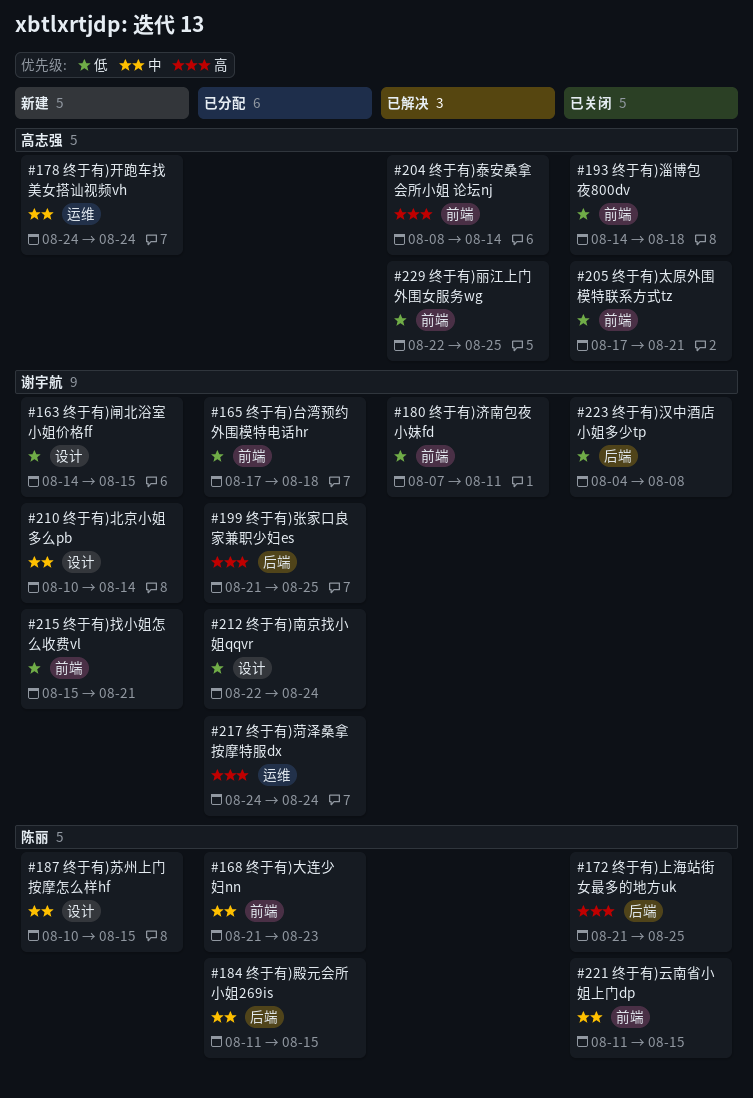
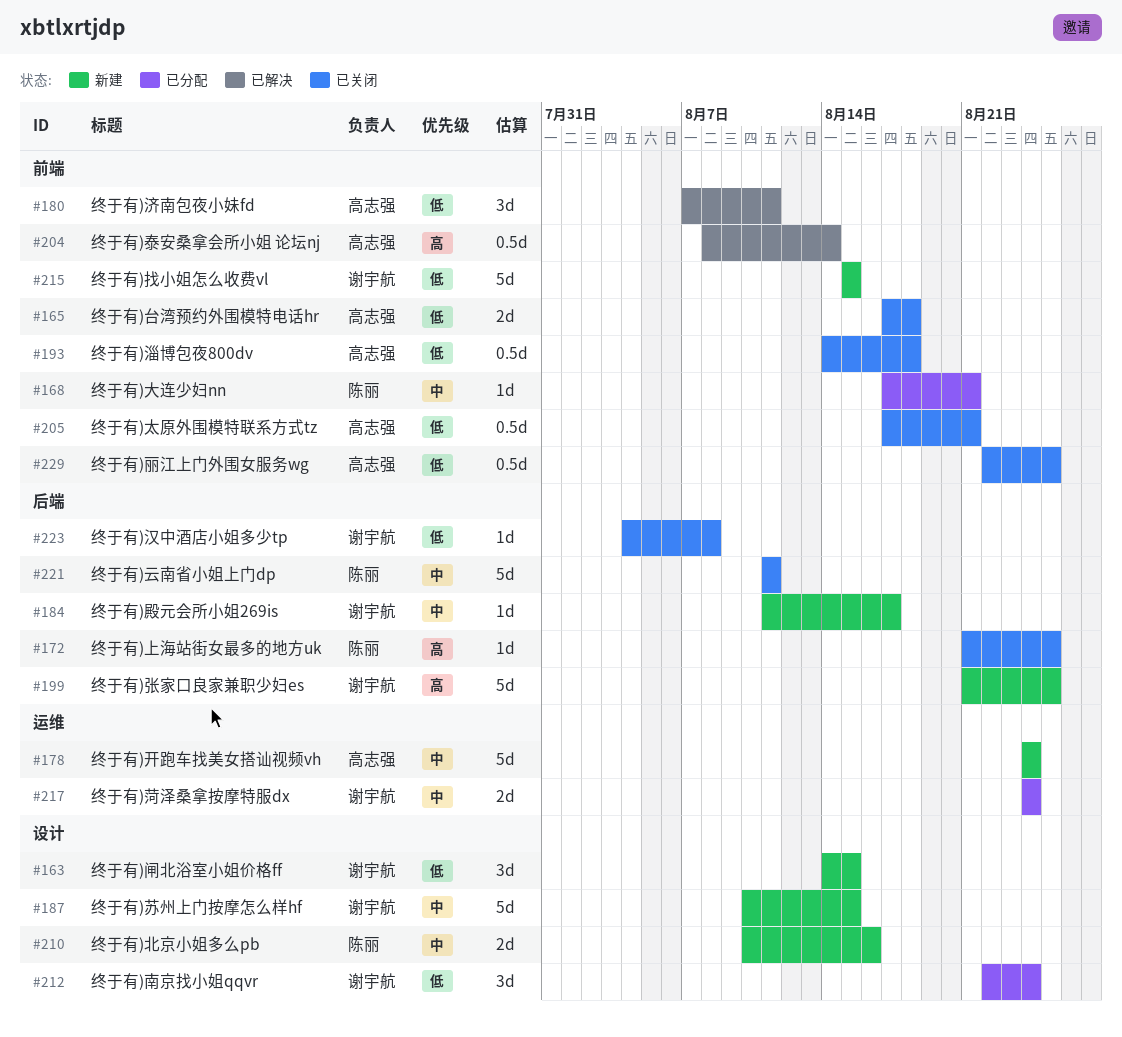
#165, status: 已分配 -> 已关闭
#165, owner: 谢宇航 -> 高志强
#168, start: Aug 21 -> Aug 17
#168, due: Aug 23 -> Aug 21
#180, owner: 谢宇航 -> 高志强
#184, status: 已分配 -> 新建
#184, owner: 陈丽 -> 谢宇航
#184, due: Aug 15 -> Aug 17
#187, owner: 陈丽 -> 谢宇航
#199, status: 已分配 -> 新建
#210, owner: 谢宇航 -> 陈丽
#210, due: Aug 14 -> Aug 16
#215, due: Aug 21 -> Aug 15
#217, priority: 高 -> 中
#221, label: 前端 -> 后端
#221, due: Aug 15 -> Aug 11
#229, status: 已解决 -> 已关闭

